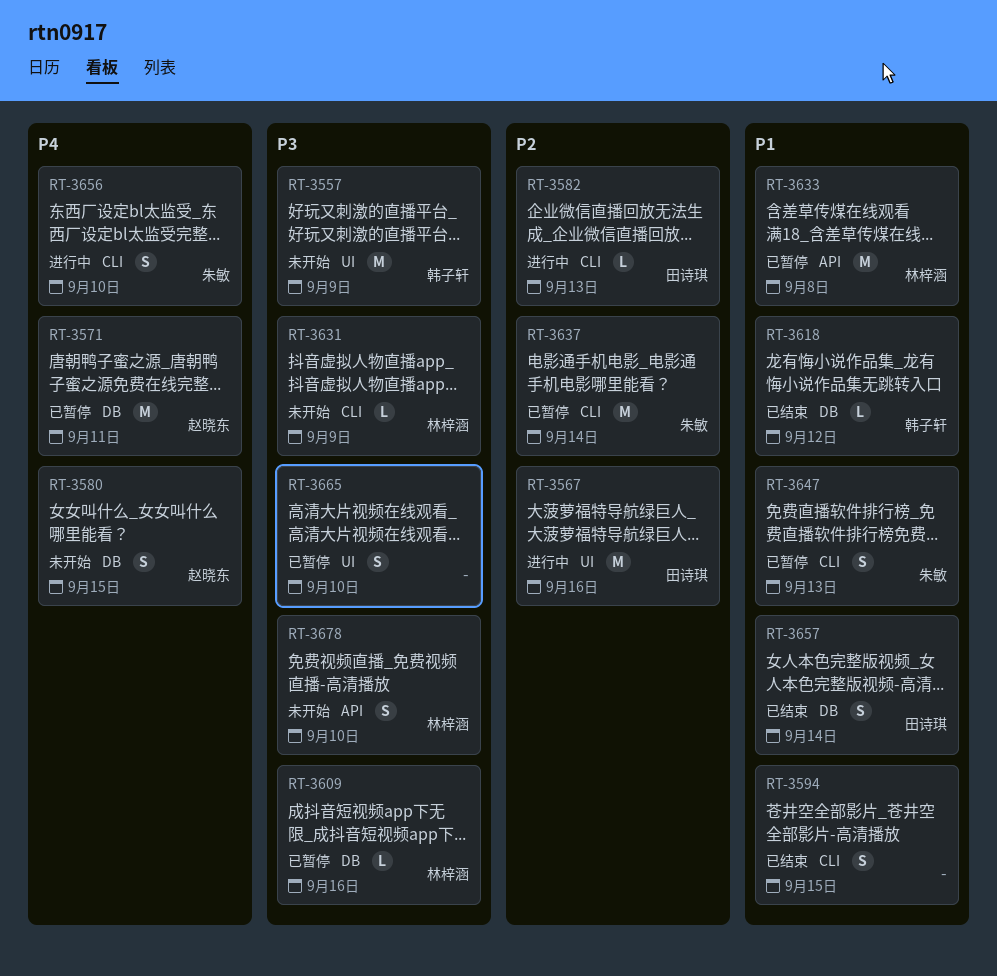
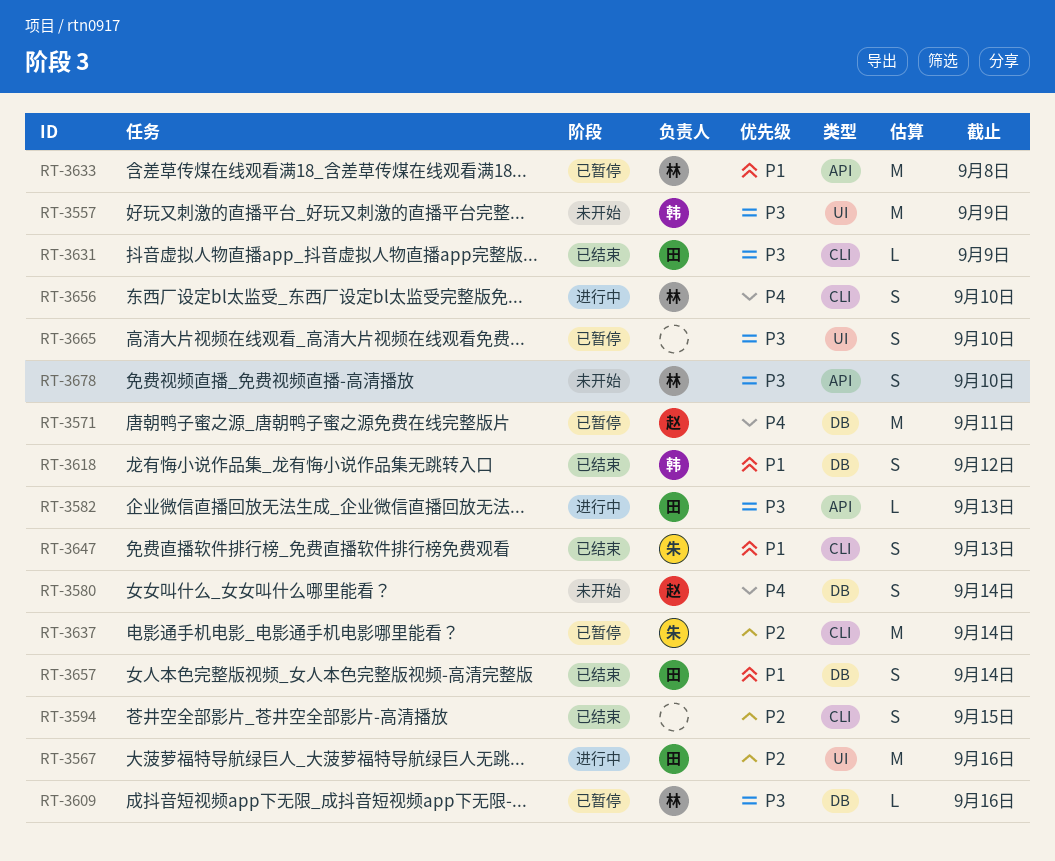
RT-3580, due: Sep 15 -> Sep 14
RT-3582, priority: P2 -> P3
RT-3582, label: CLI -> API
RT-3594, priority: P1 -> P2
RT-3618, estimate: L -> S
RT-3631, status: 未开始 -> 已结束
RT-3631, owner: 林梓涵 -> 田诗琪
RT-3647, status: 已暂停 -> 已结束
RT-3656, owner: 朱敏 -> 林梓涵

